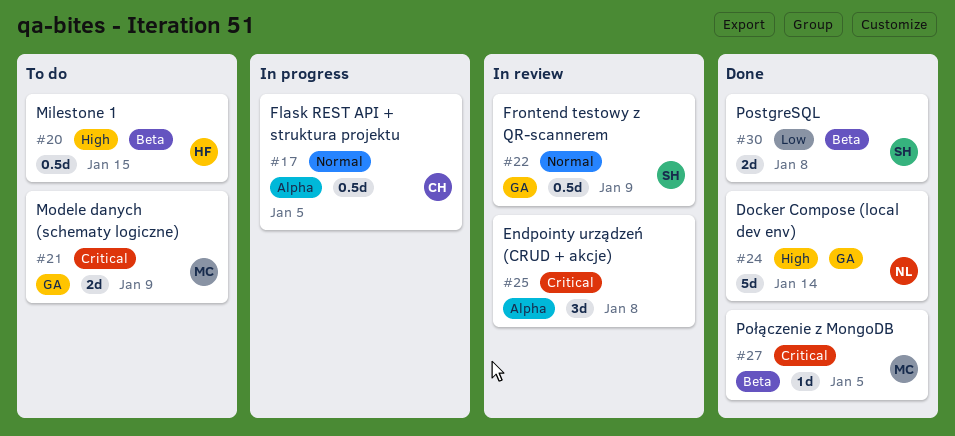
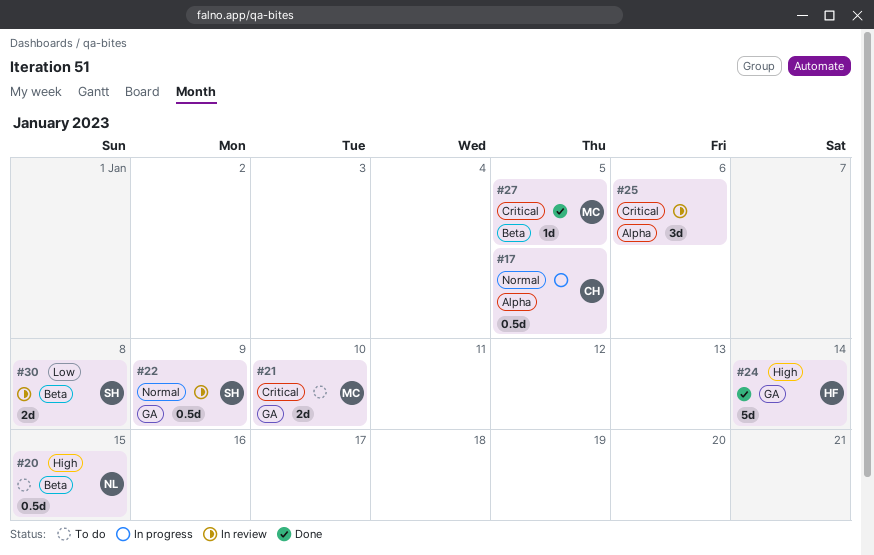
#20, owner: HF -> NL
#21, due: Jan 9 -> Jan 10
#24, owner: NL -> HF
#25, due: Jan 8 -> Jan 6
#30, status: Done -> In review

